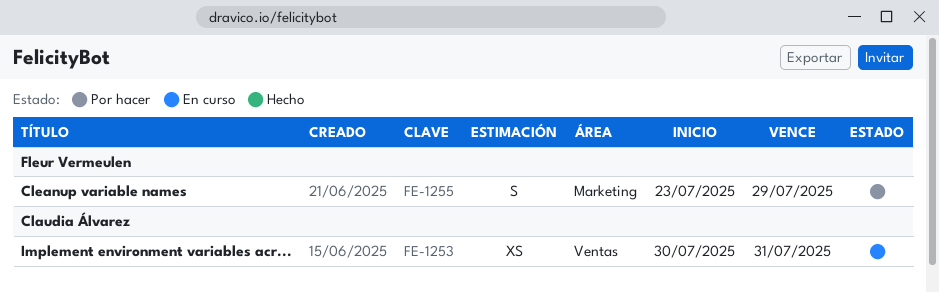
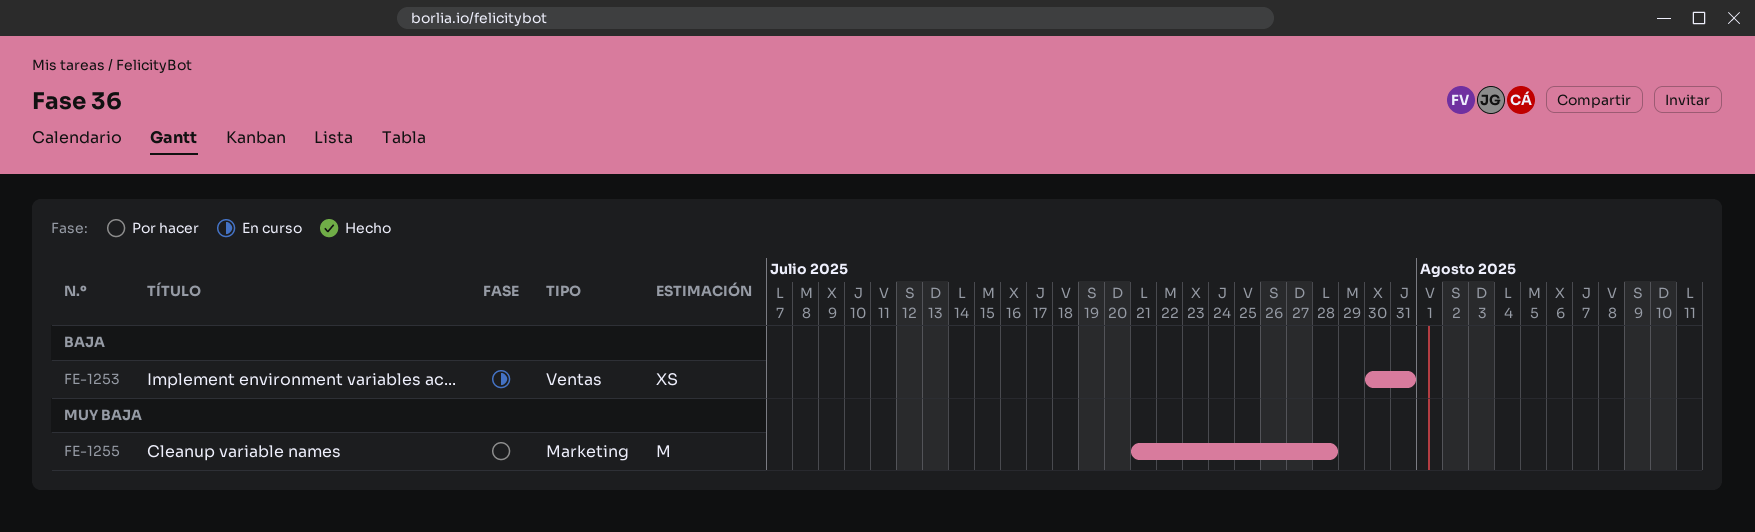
FE-1255, estimate: S -> M
FE-1255, start: Jul 23 -> Jul 21
FE-1255, due: Jul 29 -> Jul 28

